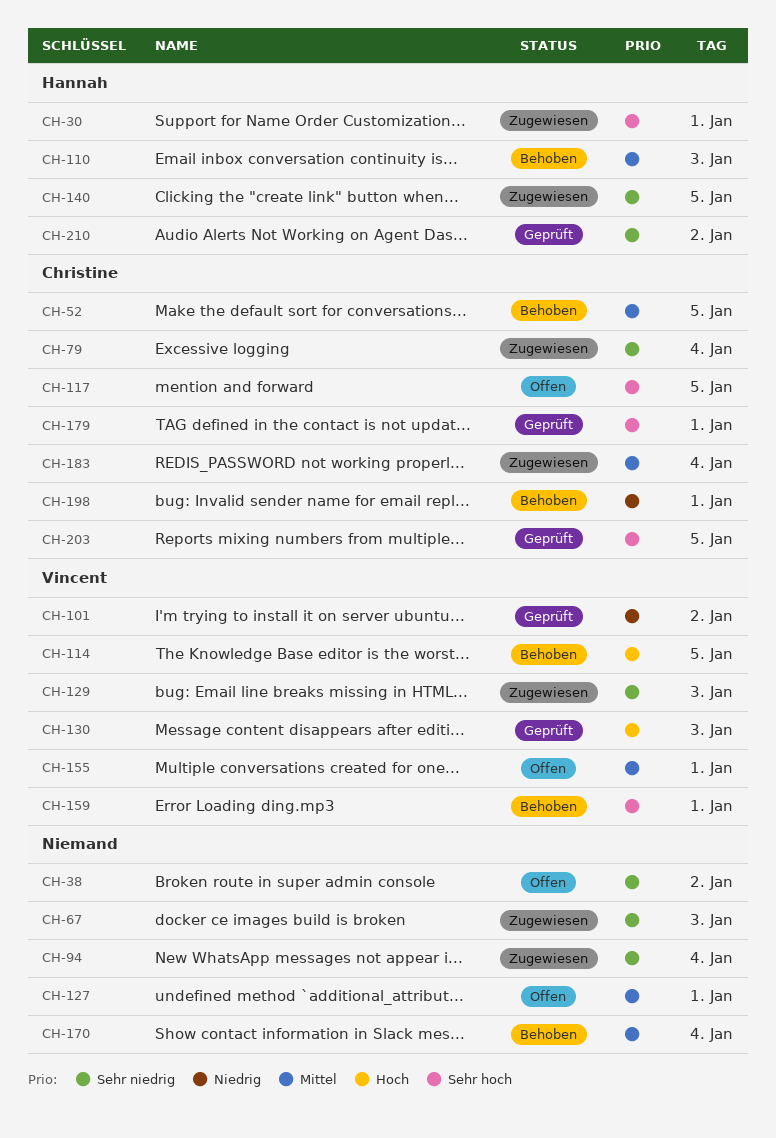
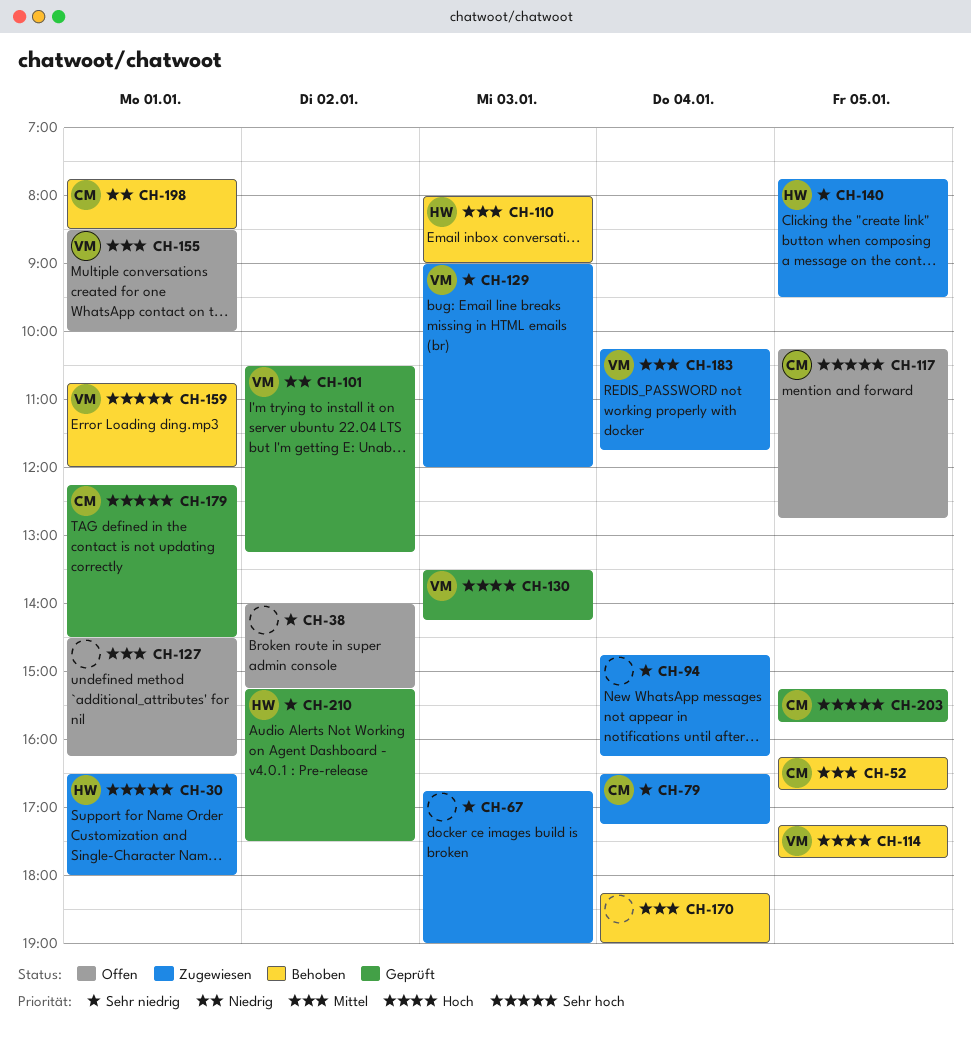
CH-183, owner: Christine -> Vincent

